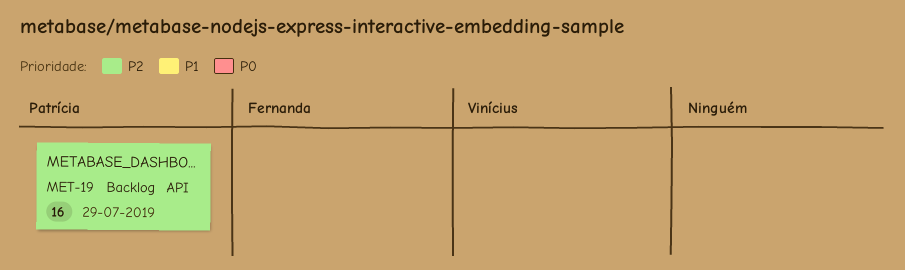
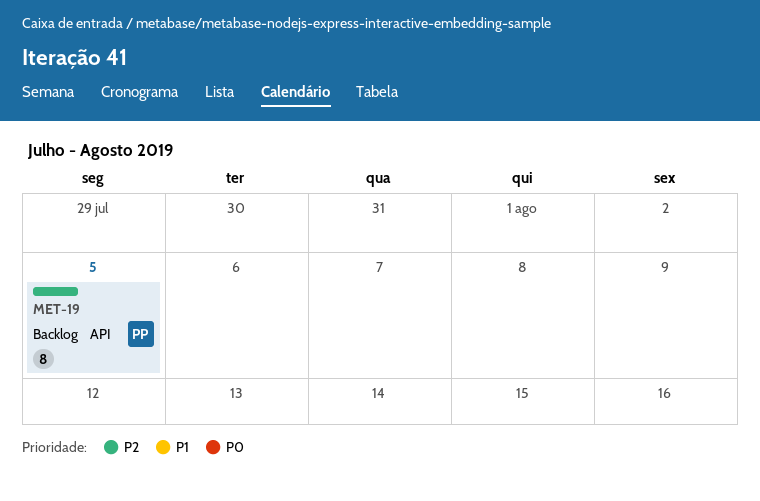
MET-19, estimate: 16 -> 8
MET-19, due: Jul 29 -> Aug 5

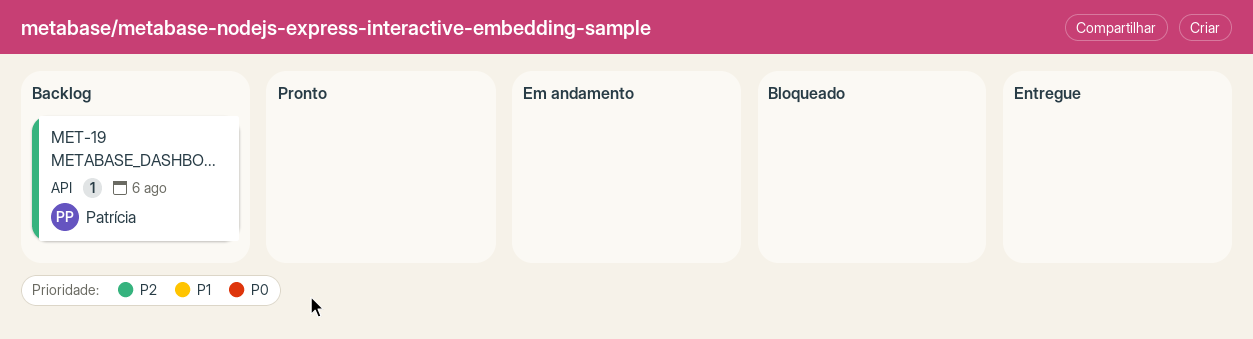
MET-19, estimate: 8 -> 1
MET-19, due: Aug 5 -> Aug 6

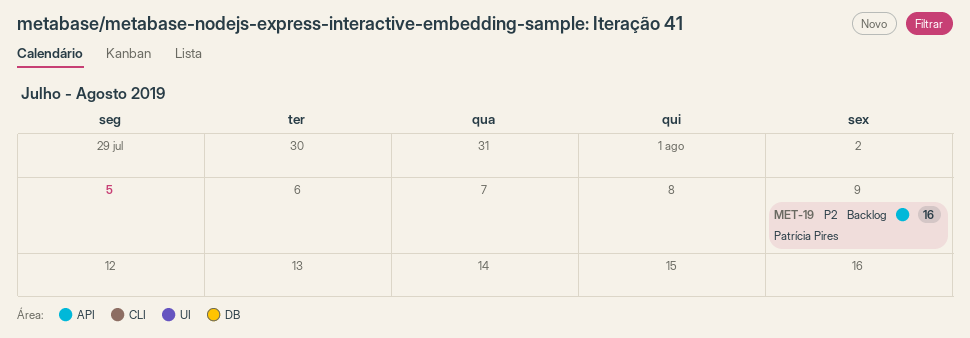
MET-19, estimate: 1 -> 16
MET-19, due: Aug 6 -> Aug 9

